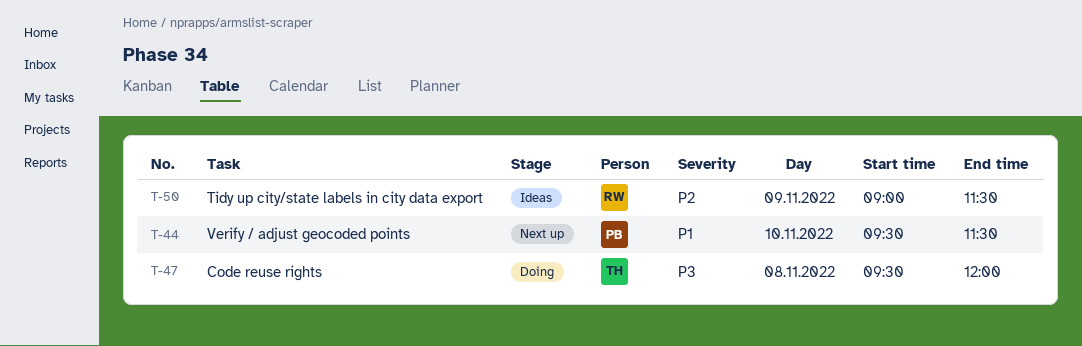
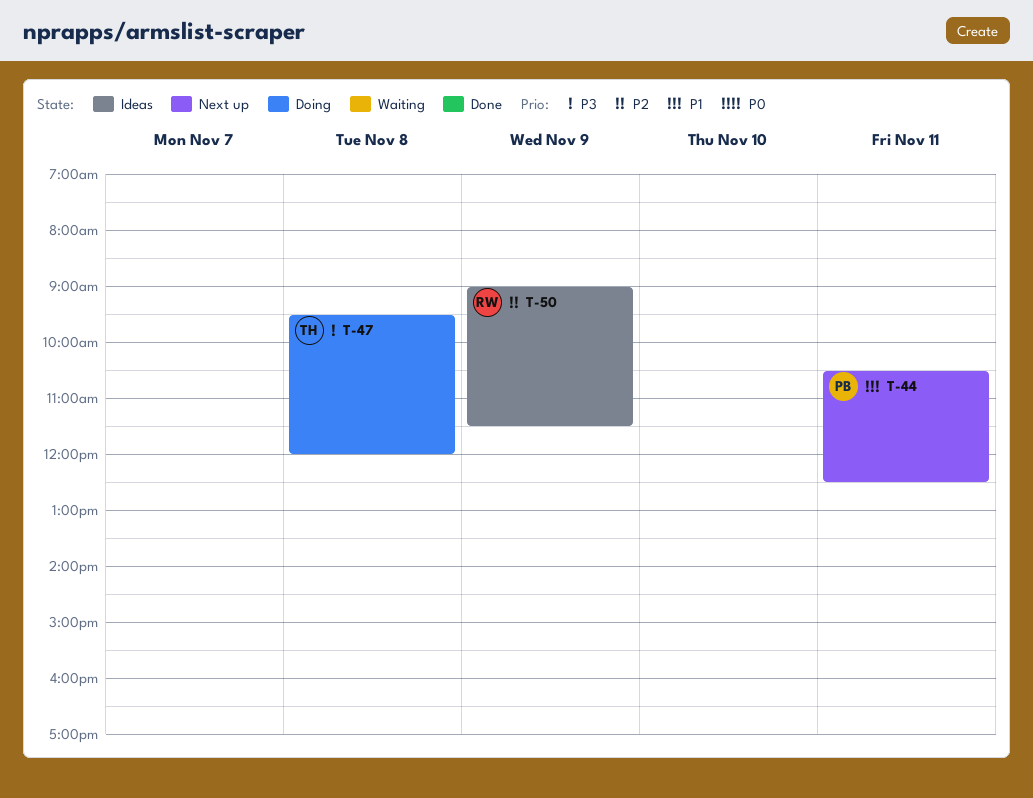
T-44, day: Nov 10 -> Nov 11
T-44, begins: 09:30 -> 10:30
T-44, ends: 11:30 -> 12:30

